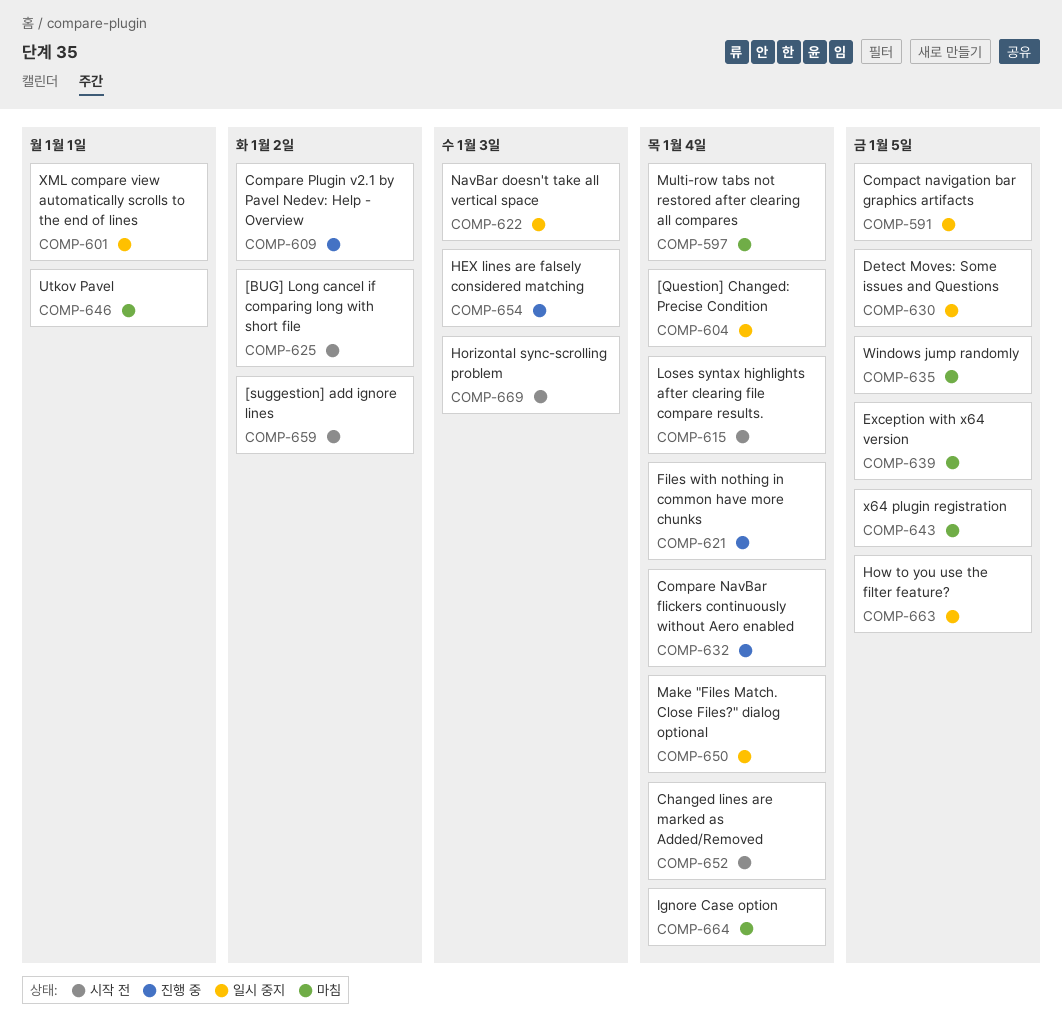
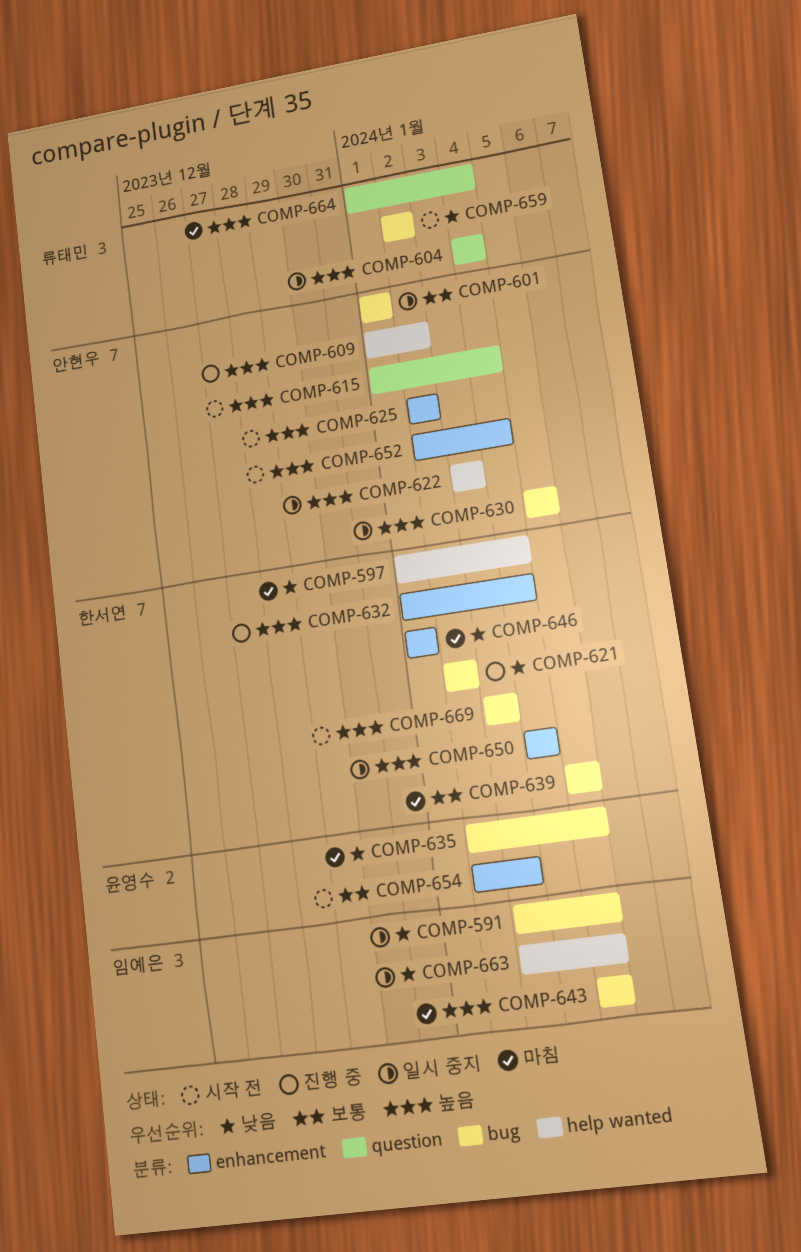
COMP-621, due: Jan 4 -> Jan 2
COMP-654, status: 진행 중 -> 시작 전

